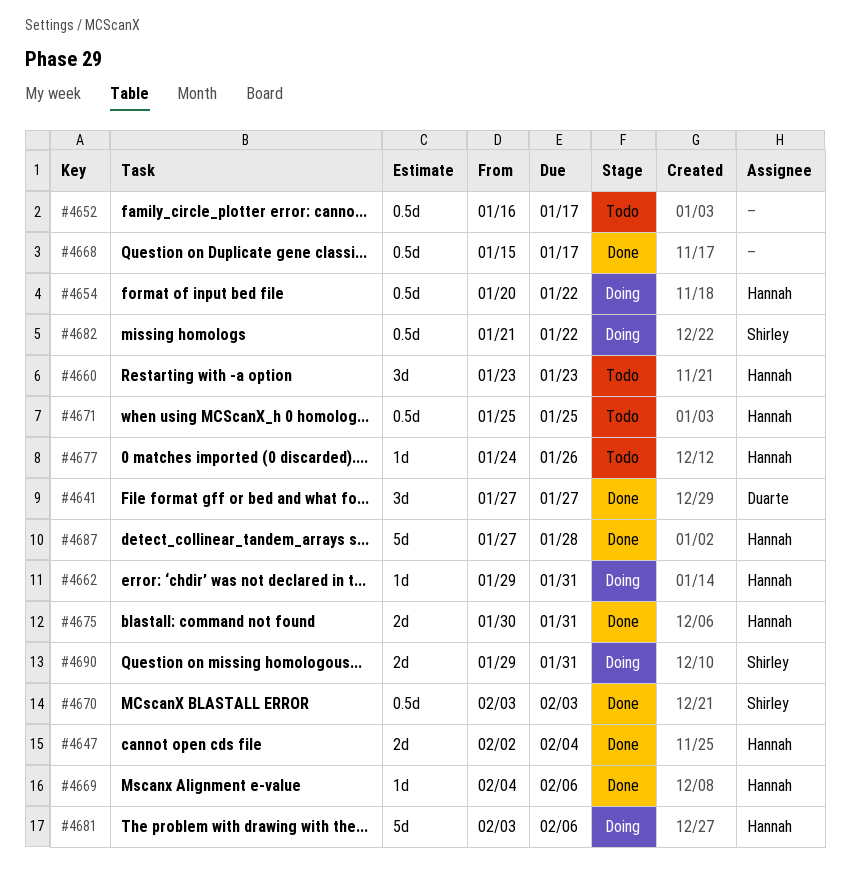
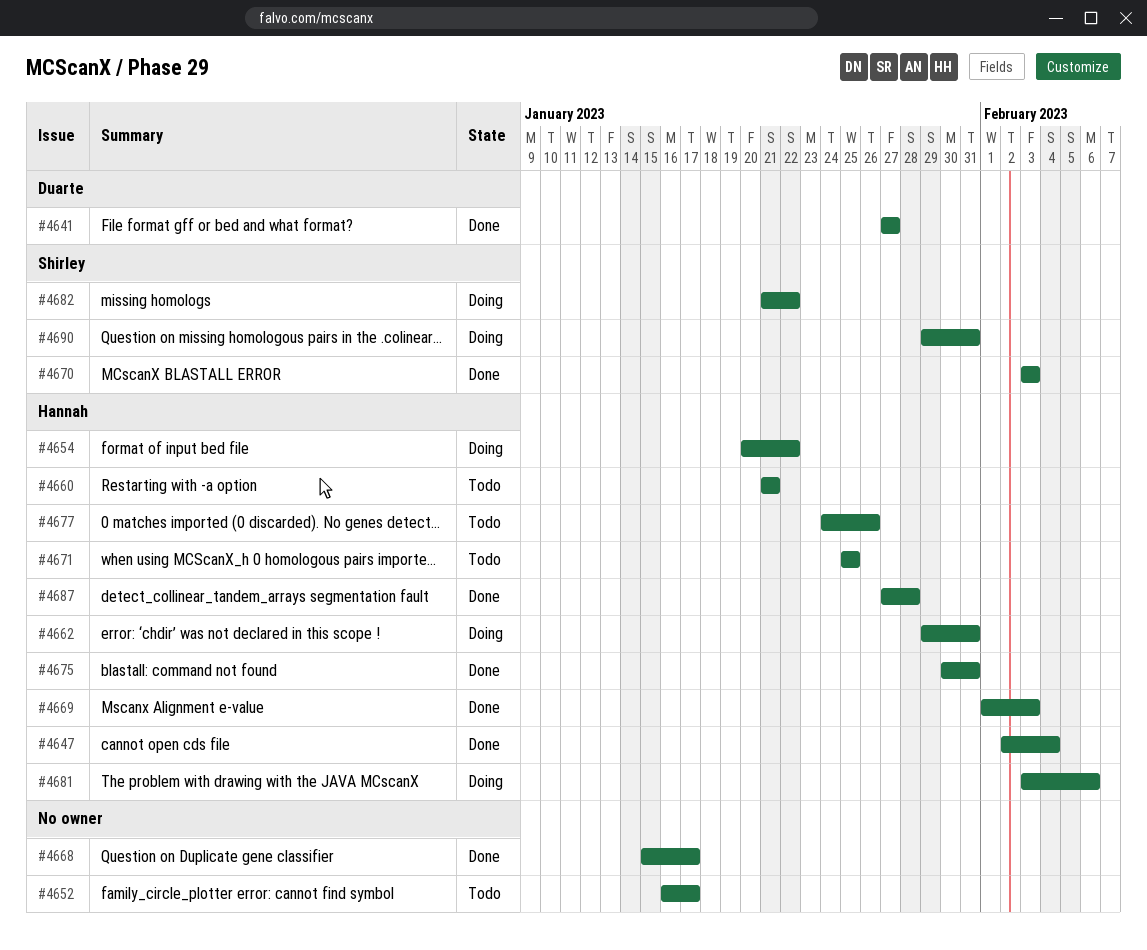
#4660, start: Jan 23 -> Jan 21
#4660, due: Jan 23 -> Jan 21
#4669, start: Feb 4 -> Feb 1
#4669, due: Feb 6 -> Feb 3

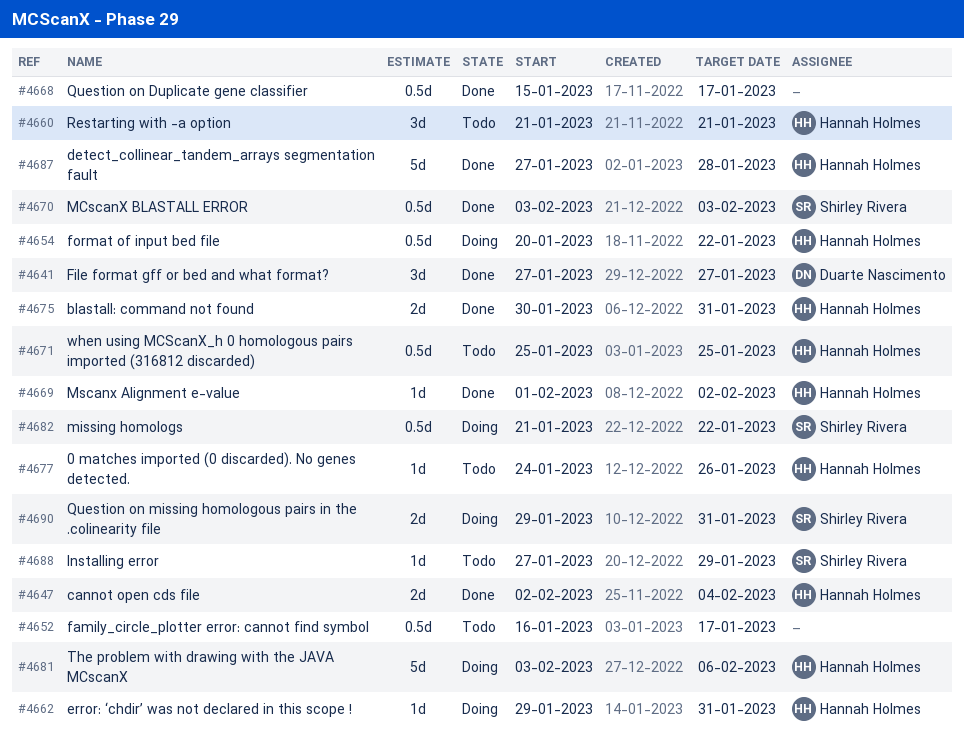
#4669, due: Feb 3 -> Feb 2
#4688: none -> present

